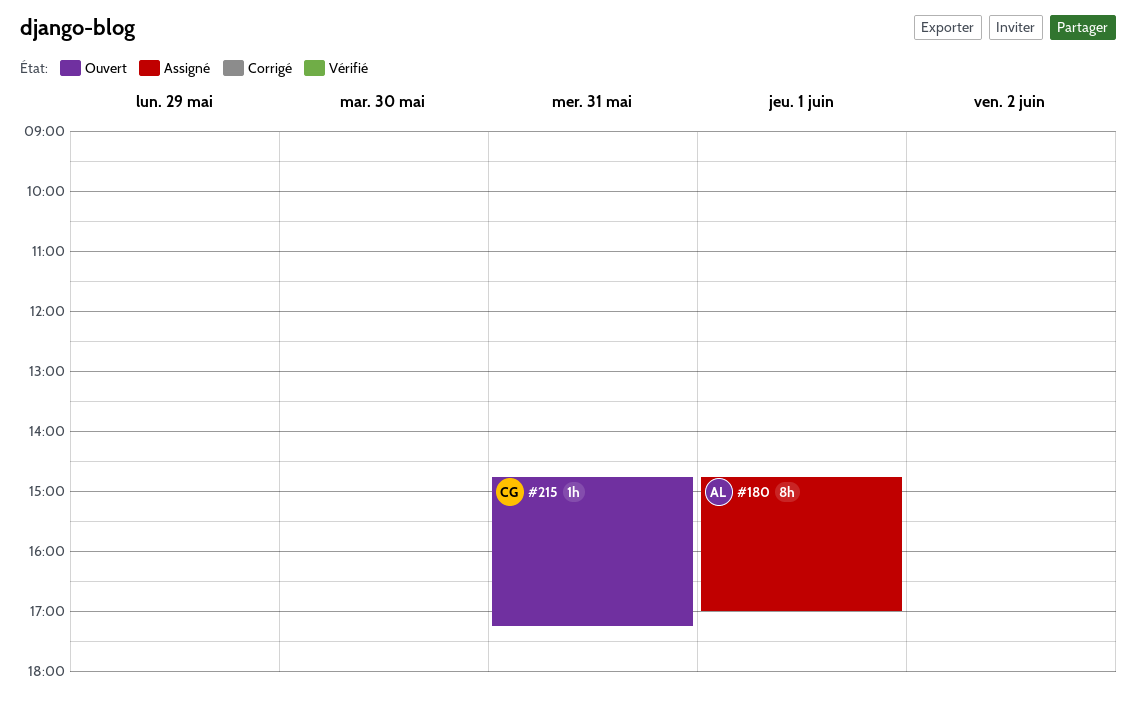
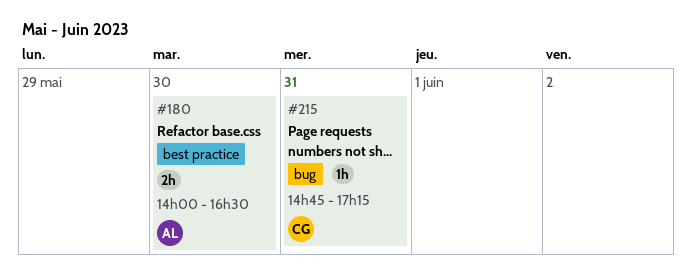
#180, estimate: 8h -> 2h
#180, day: Jun 1 -> May 30
#180, begins: 14:45 -> 14:00
#180, ends: 17:00 -> 16:30

